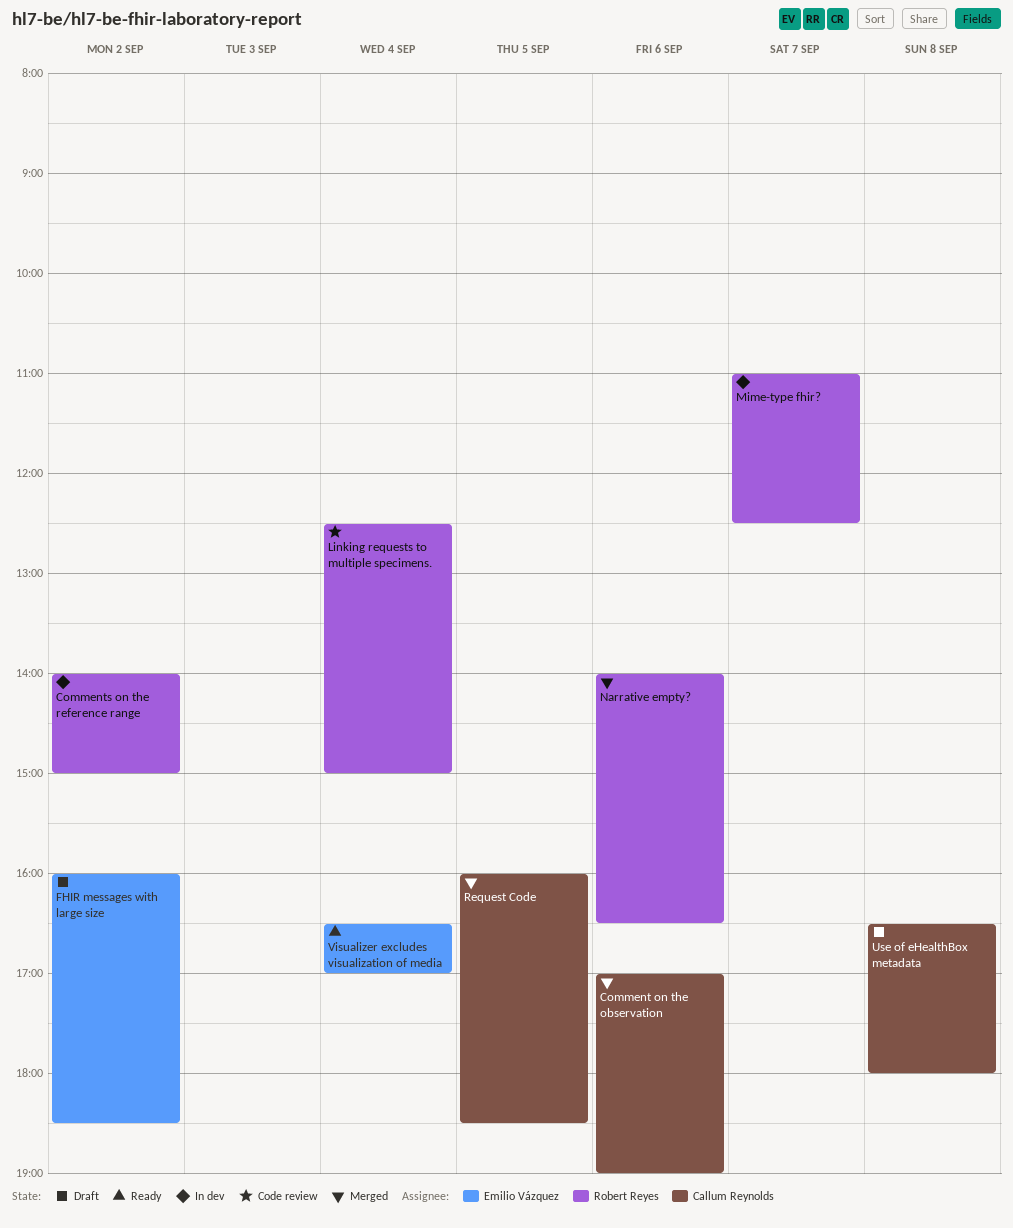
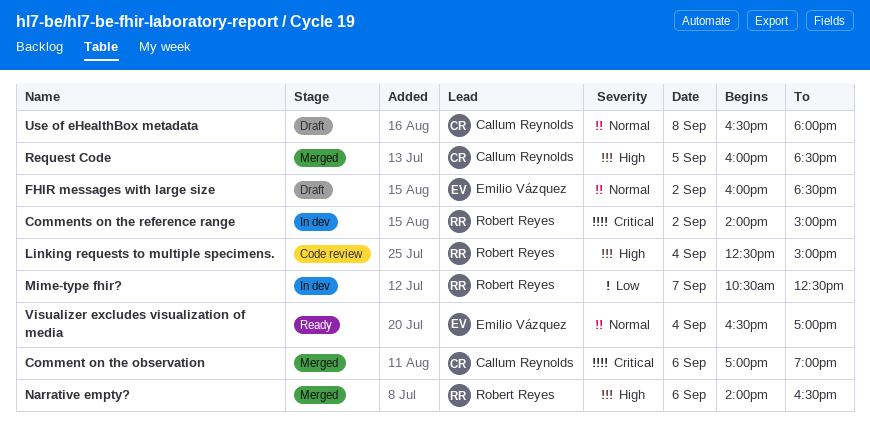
Mime-type fhir?, begins: 11:00 -> 10:30

